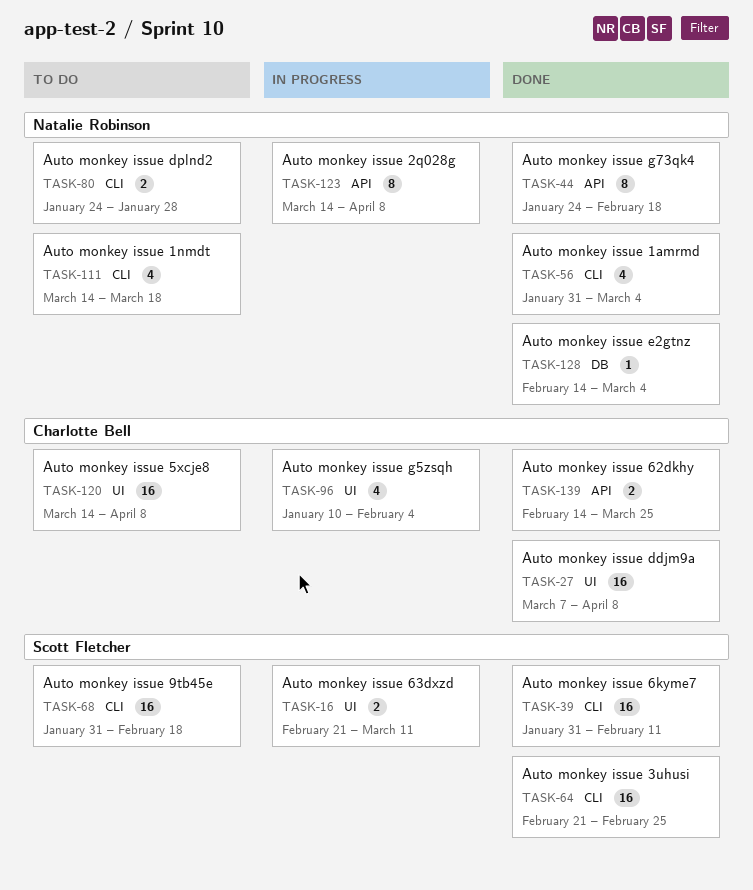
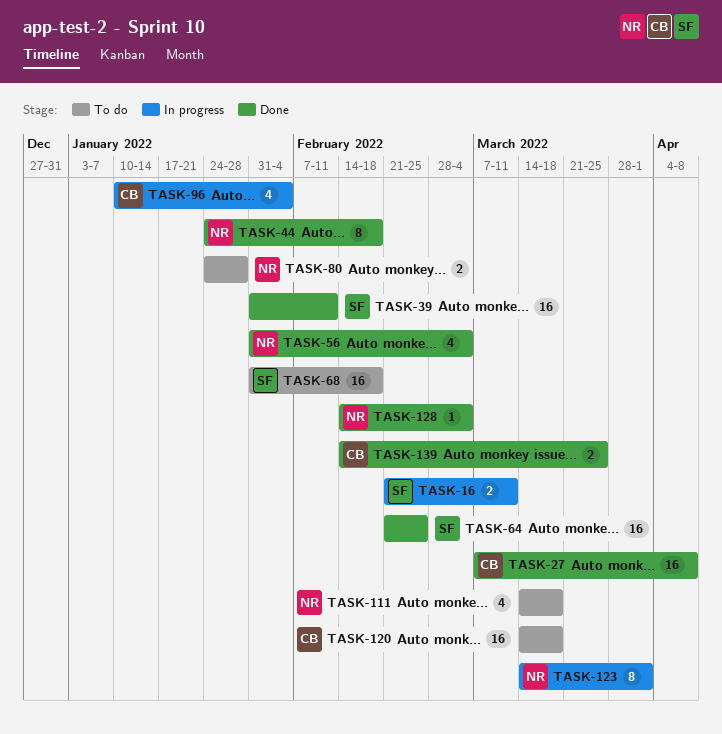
TASK-120, due: Apr 8 -> Mar 18
TASK-123, due: Apr 8 -> Apr 1

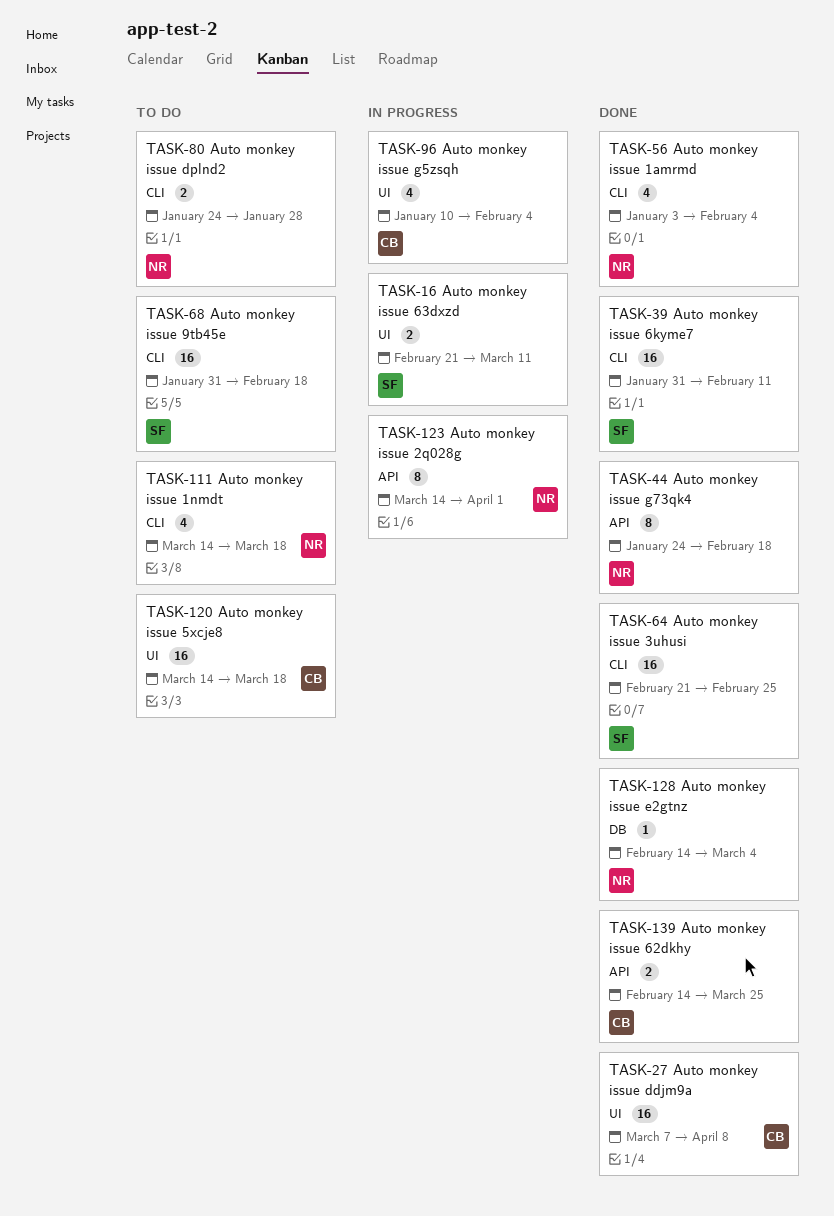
TASK-56, start: Jan 31 -> Jan 3
TASK-56, due: Mar 4 -> Feb 4

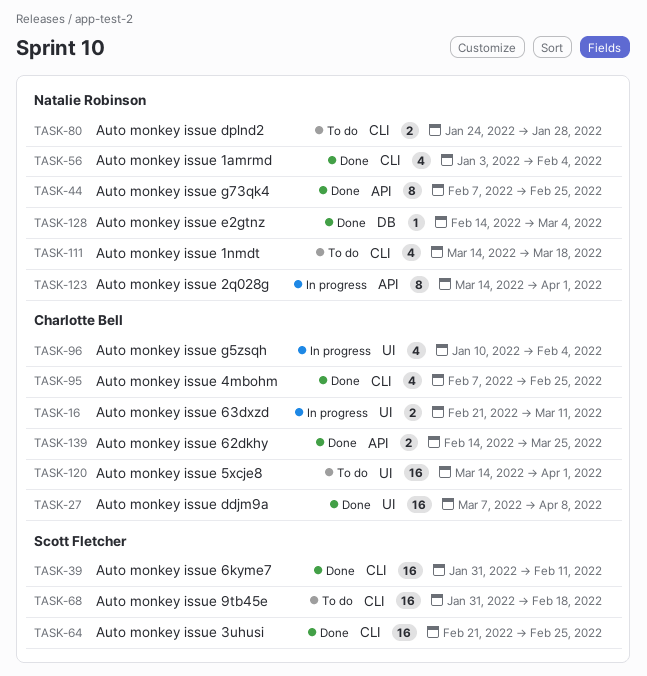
TASK-16, owner: Scott Fletcher -> Charlotte Bell
TASK-44, start: Jan 24 -> Feb 7
TASK-44, due: Feb 18 -> Feb 25
TASK-95: none -> present
TASK-120, due: Mar 18 -> Apr 1

